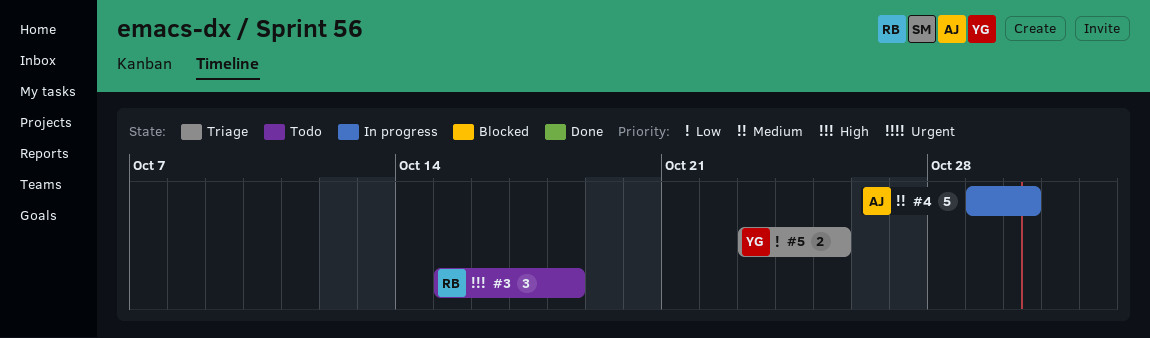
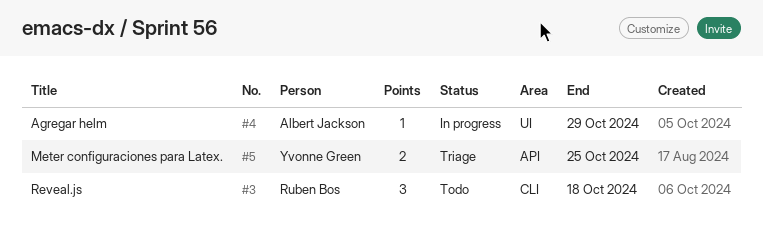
#4, estimate: 5 -> 1
#4, due: Oct 30 -> Oct 29

